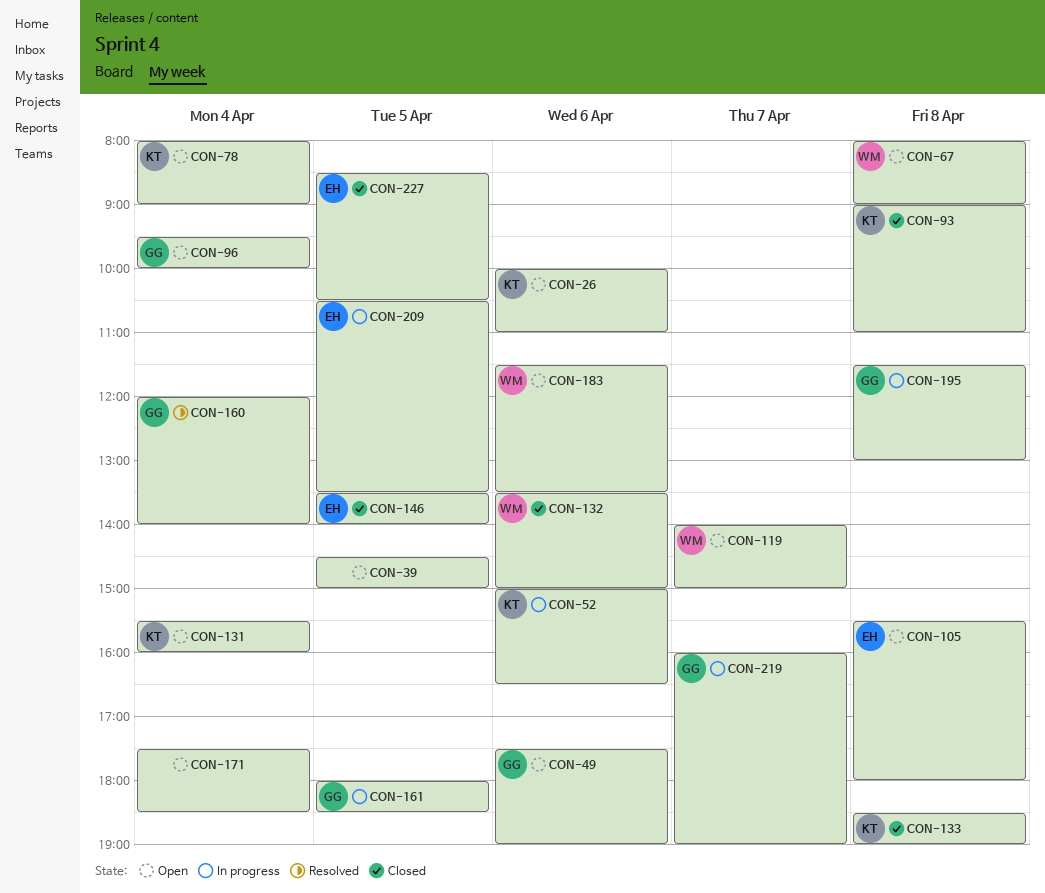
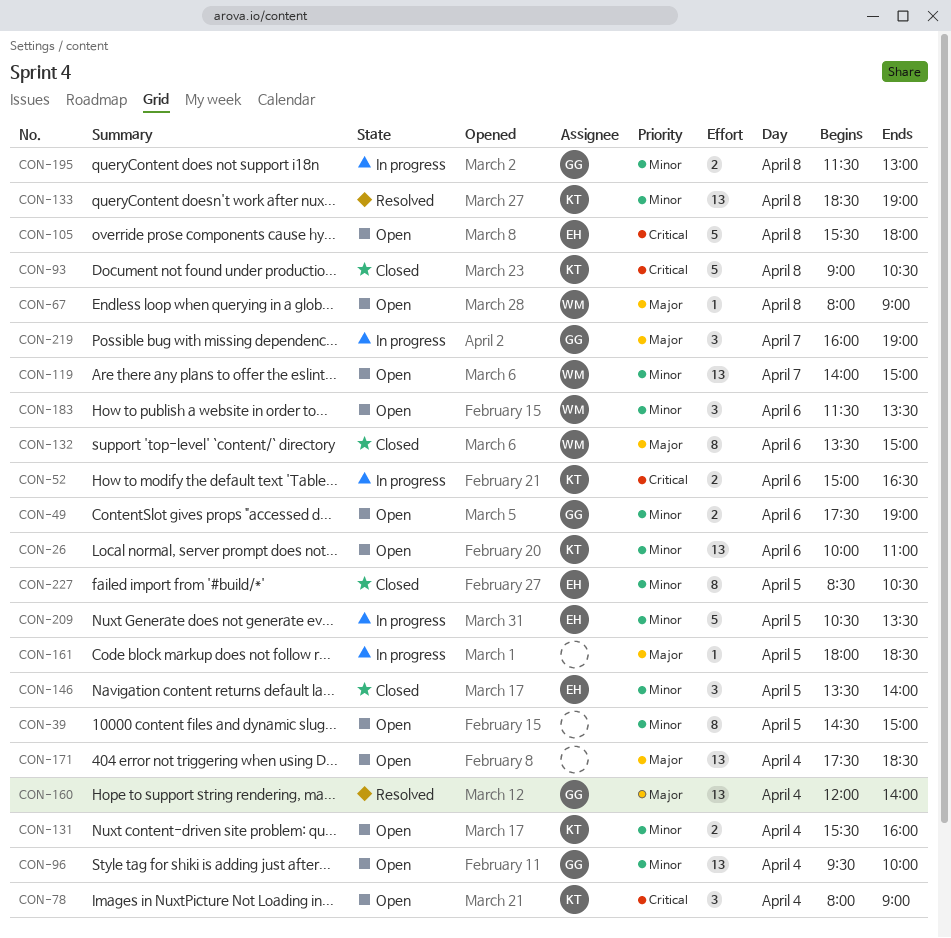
CON-93, ends: 11:00 -> 10:30
CON-133, status: Closed -> Resolved
CON-161, owner: GG -> none

